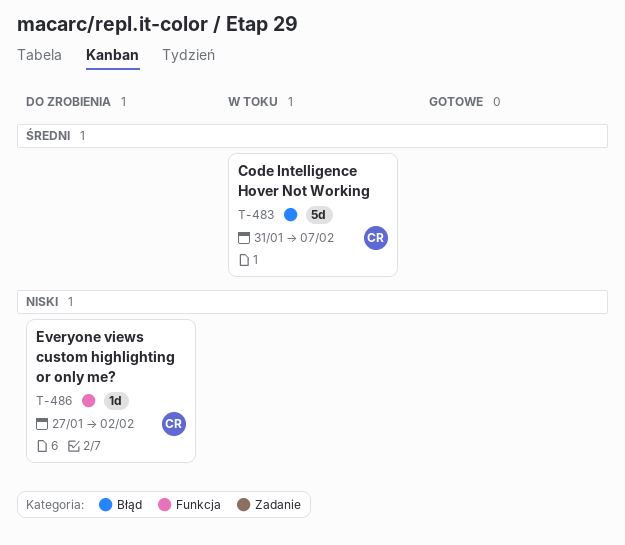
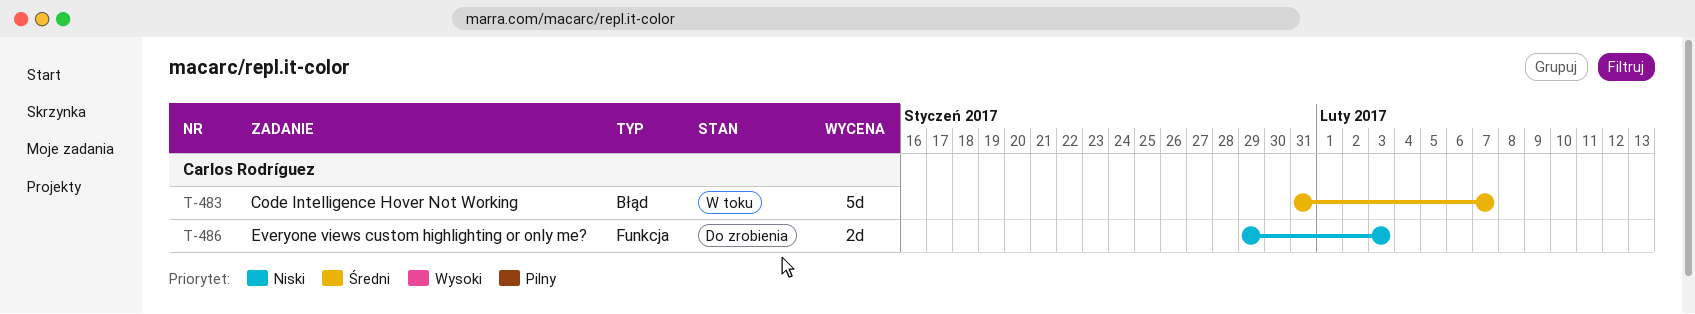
T-486, estimate: 1d -> 2d
T-486, start: Jan 27 -> Jan 29
T-486, due: Feb 2 -> Feb 3

